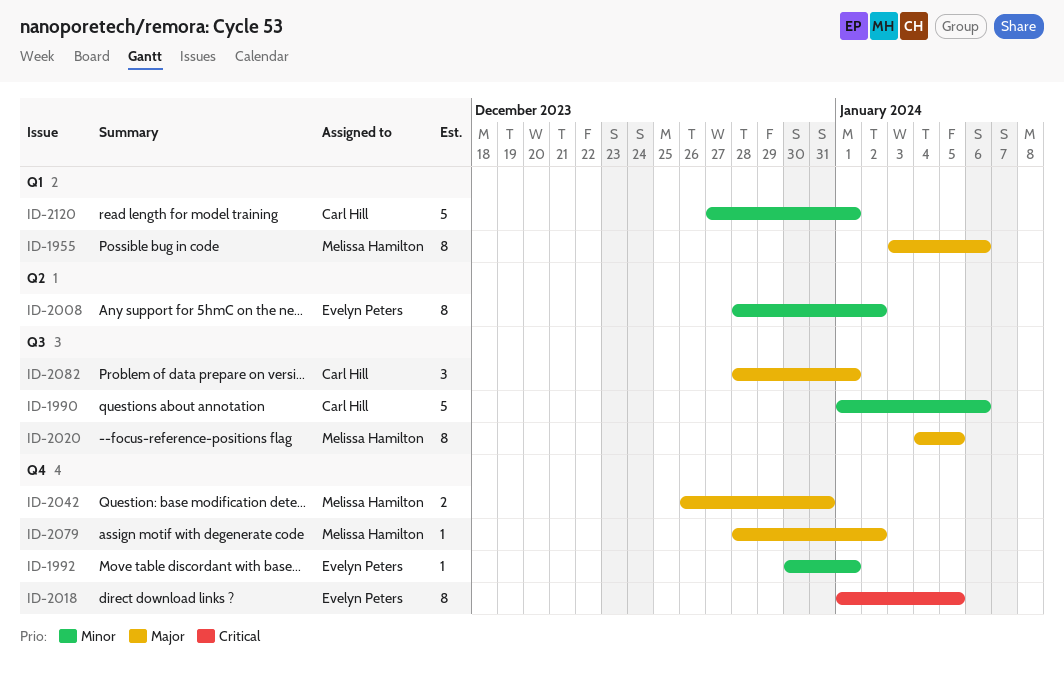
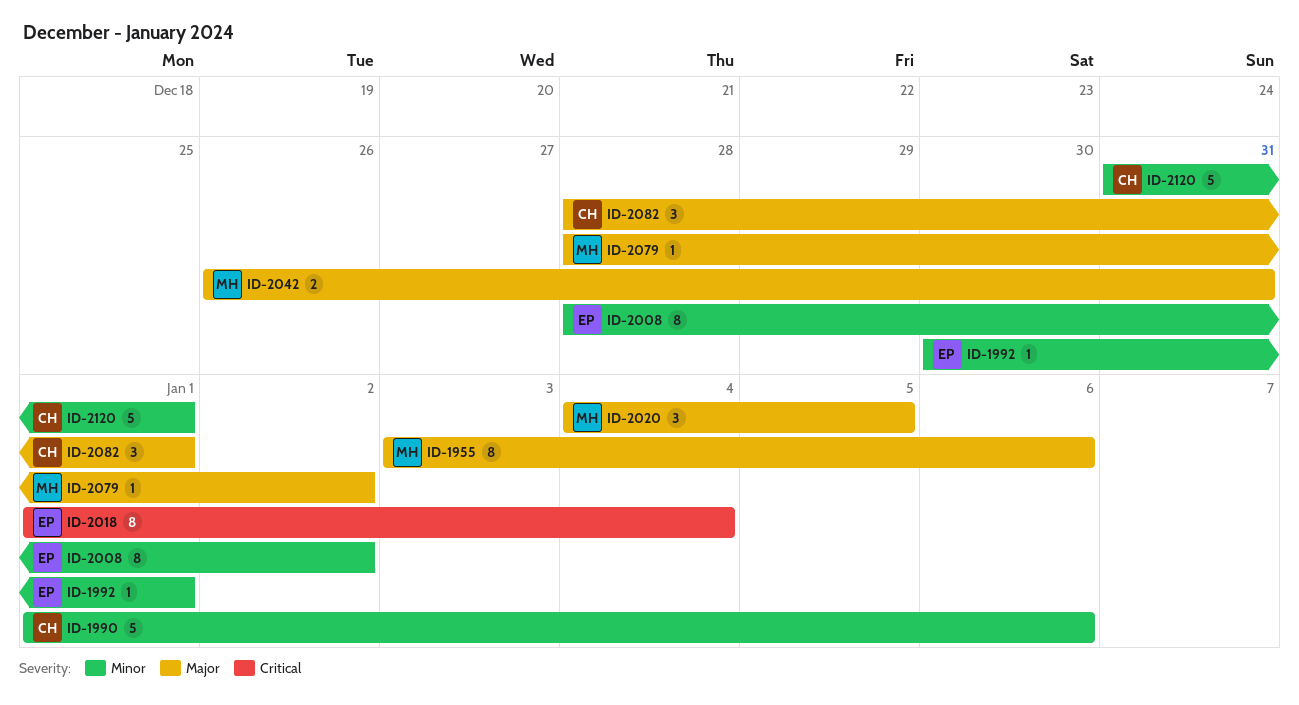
ID-2018, due: Jan 5 -> Jan 4
ID-2020, estimate: 8 -> 3
ID-2120, start: Dec 27 -> Dec 31

